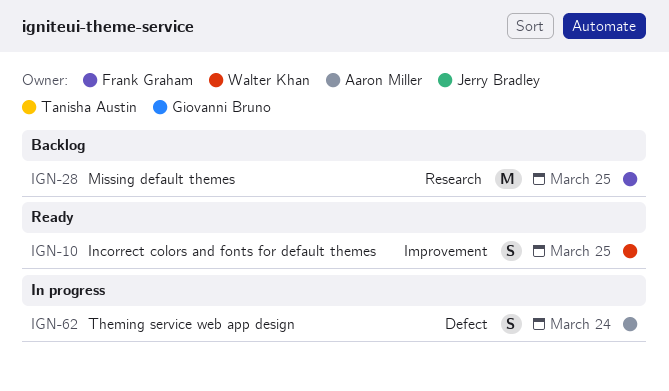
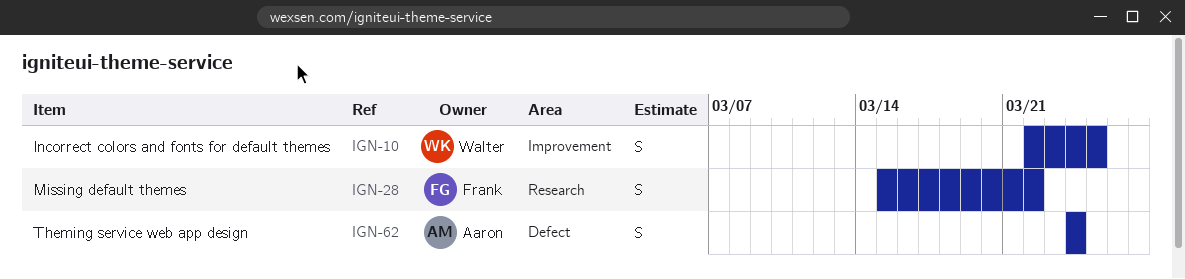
IGN-28, estimate: M -> S
IGN-28, due: Mar 25 -> Mar 22

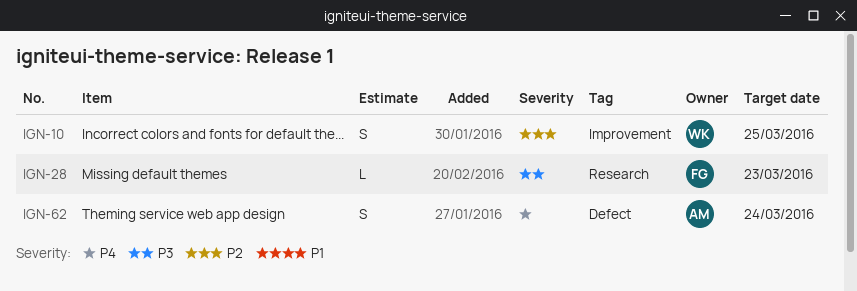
IGN-28, estimate: S -> L
IGN-28, due: Mar 22 -> Mar 23

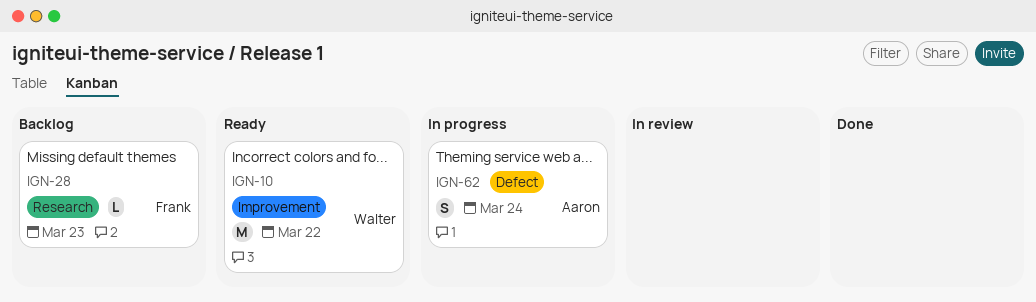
IGN-10, estimate: S -> M
IGN-10, due: Mar 25 -> Mar 22

